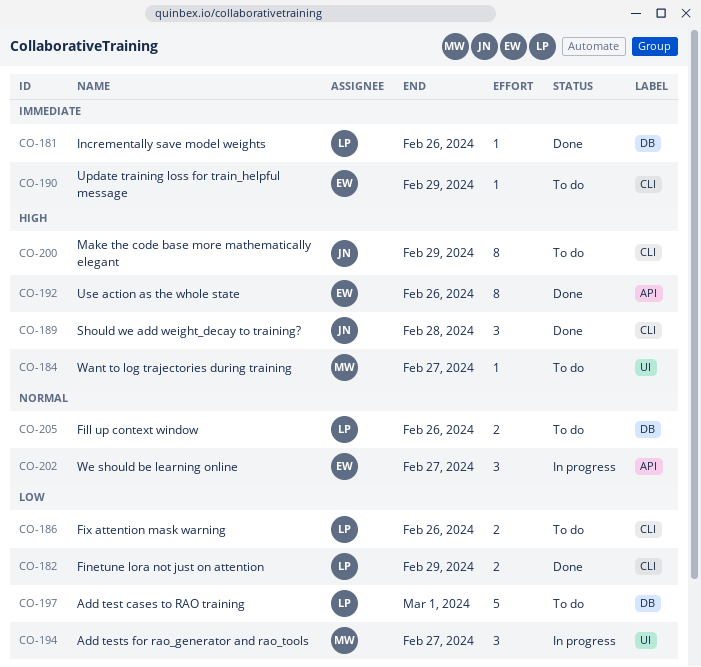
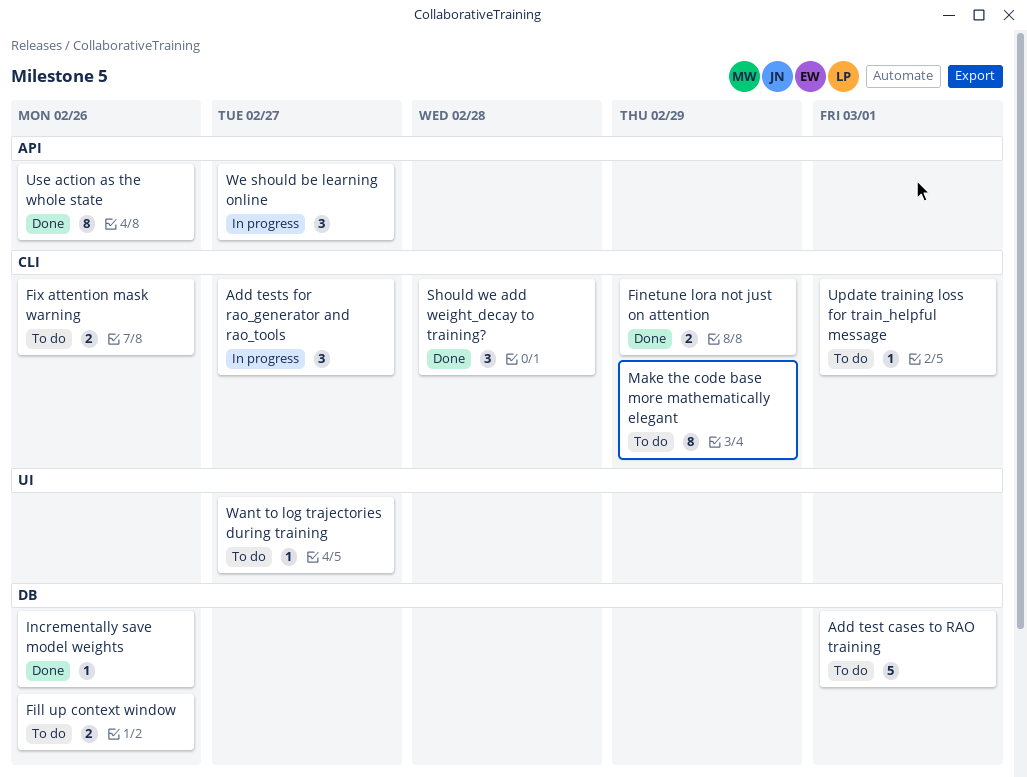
Add tests for rao_generator and rao_tools, label: UI -> CLI
Update training loss for train_helpful message, due: Feb 29 -> Mar 1

